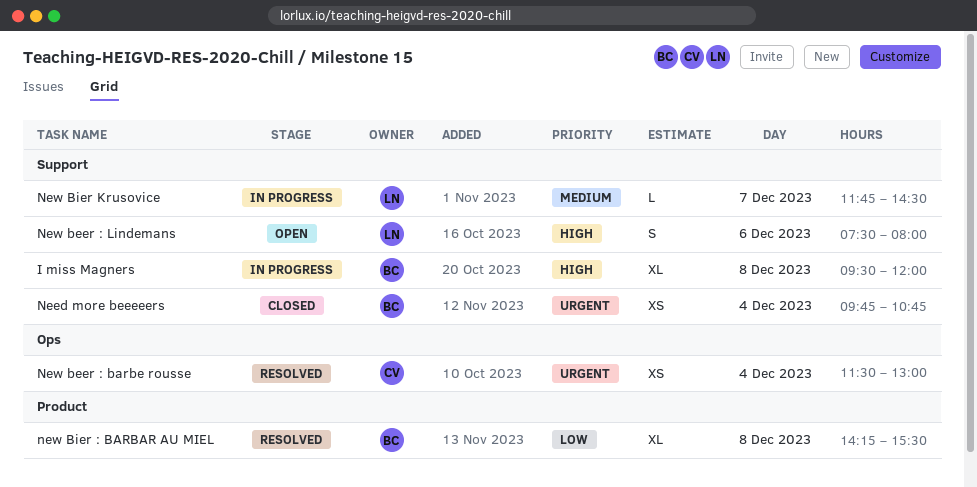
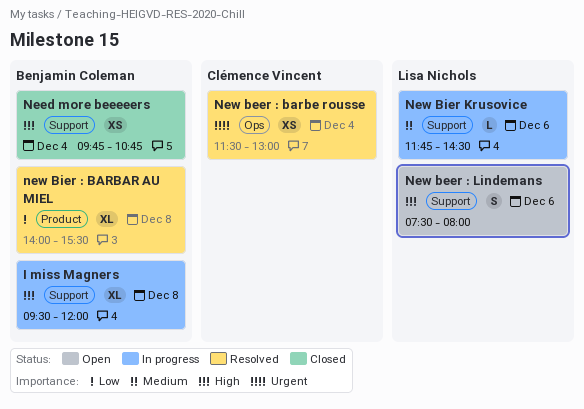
Need more beeeeers, priority: Urgent -> High
new Bier : BARBAR AU MIEL, begins: 14:15 -> 14:00
New Bier Krusovice, day: Dec 7 -> Dec 6

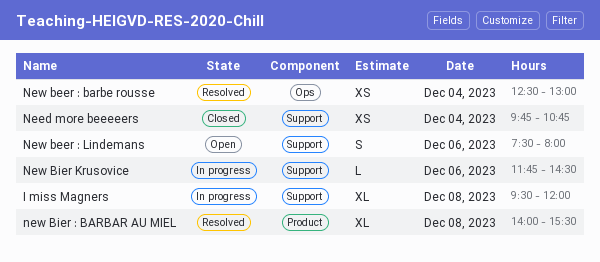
New beer : barbe rousse, begins: 11:30 -> 12:30

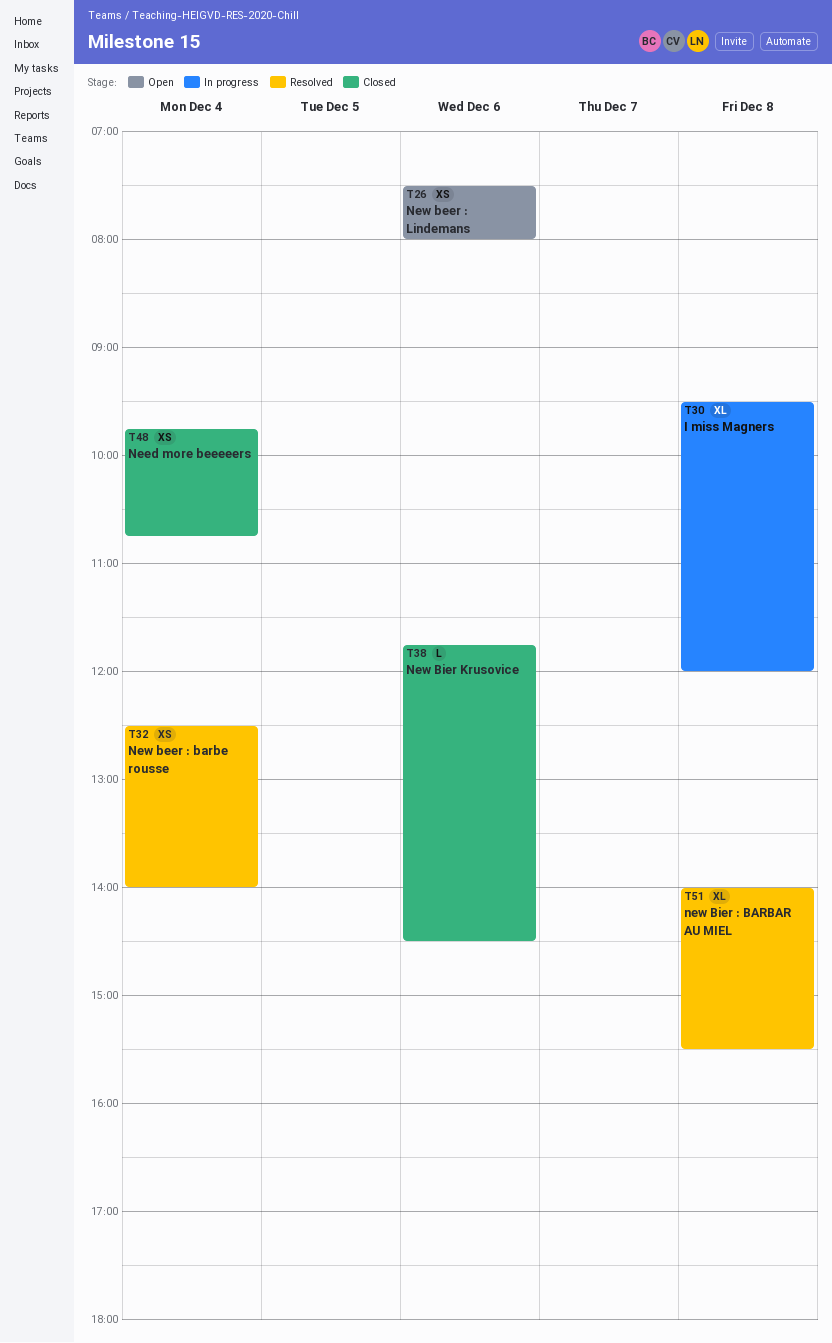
New beer : barbe rousse, ends: 13:00 -> 14:00
New beer : Lindemans, estimate: S -> XS
New Bier Krusovice, status: In progress -> Closed

